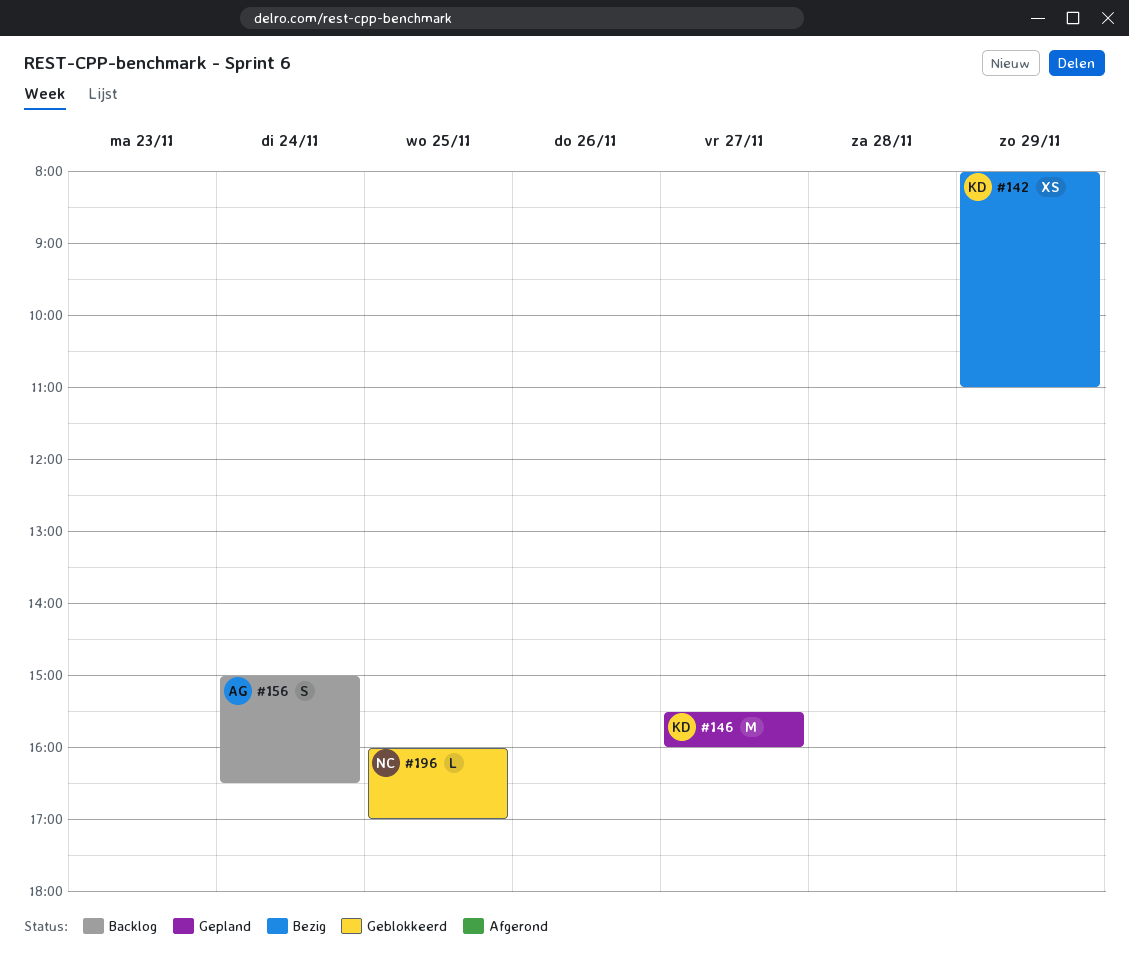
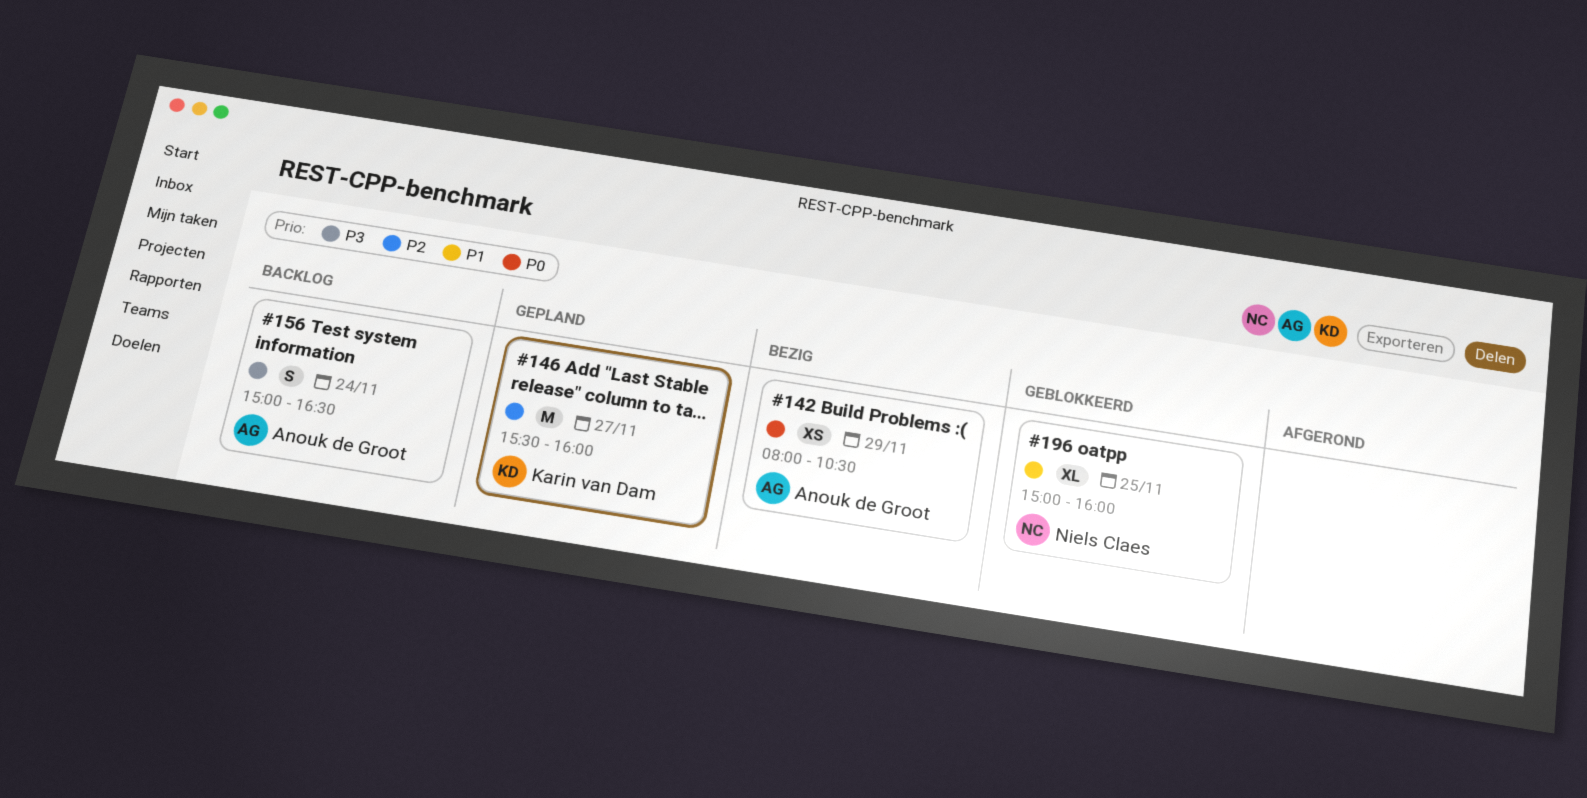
#142, owner: Karin van Dam -> Anouk de Groot
#142, ends: 11:00 -> 10:30
#196, estimate: L -> XL
#196, begins: 16:00 -> 15:00
#196, ends: 17:00 -> 16:00

